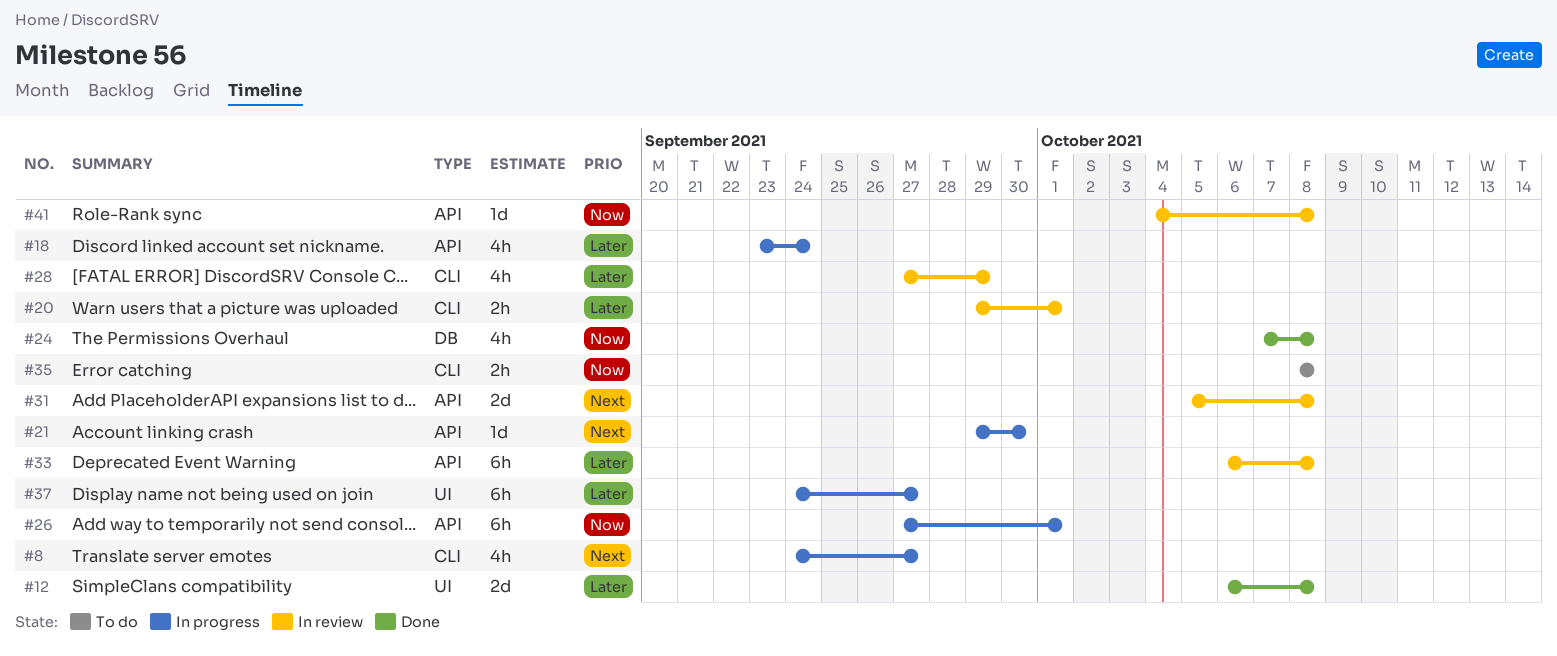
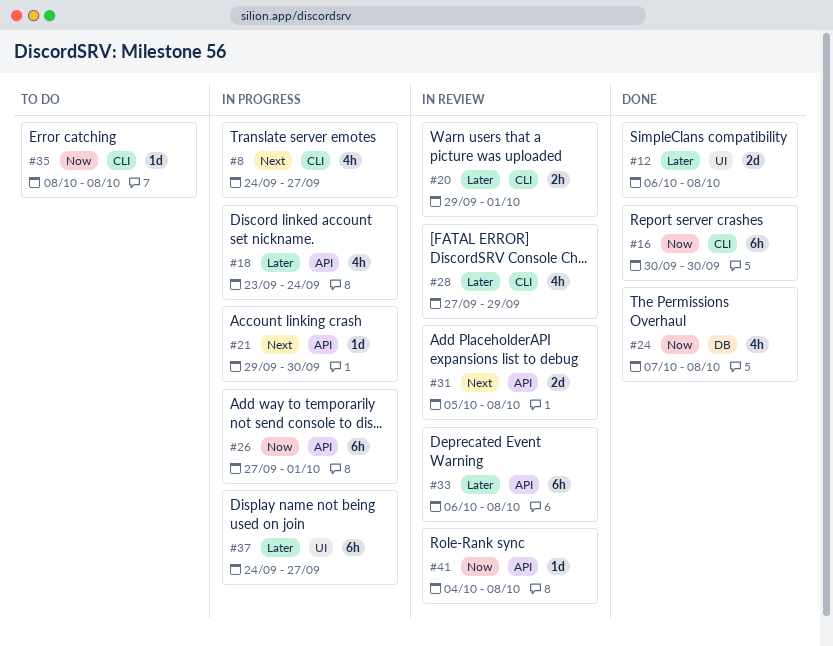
#16: none -> present
#35, estimate: 2h -> 1d

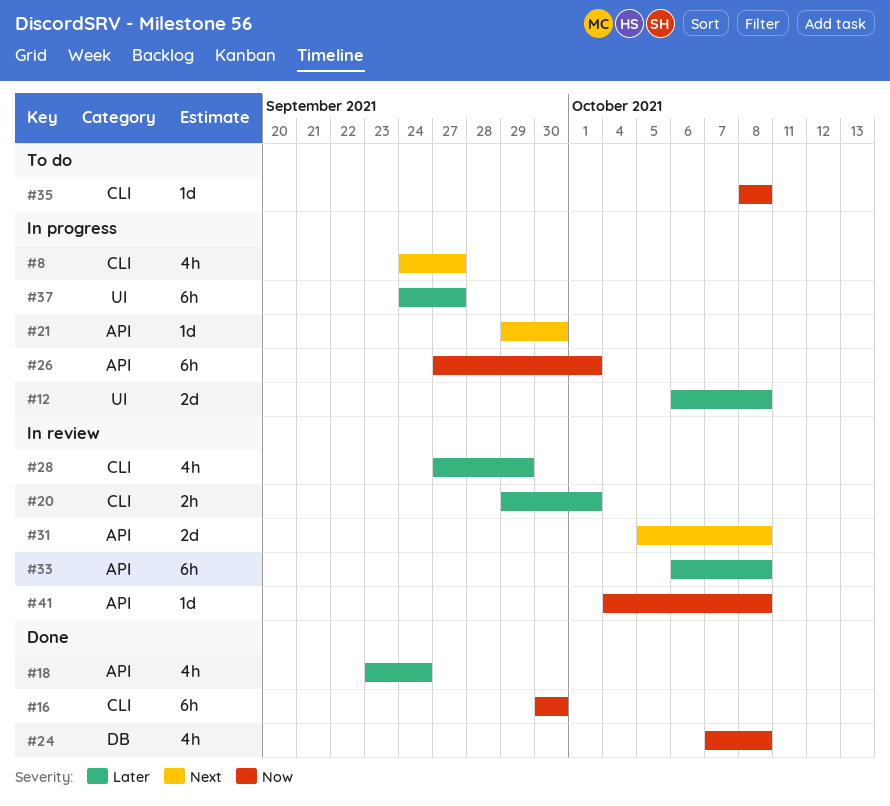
#12, status: Done -> In progress
#18, status: In progress -> Done

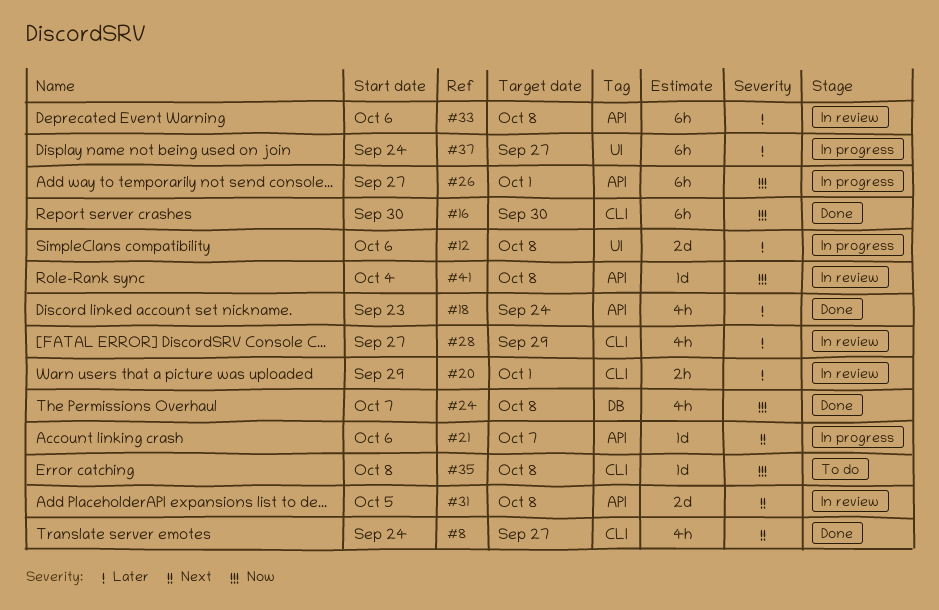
#8, status: In progress -> Done
#21, start: Sep 29 -> Oct 6
#21, due: Sep 30 -> Oct 7

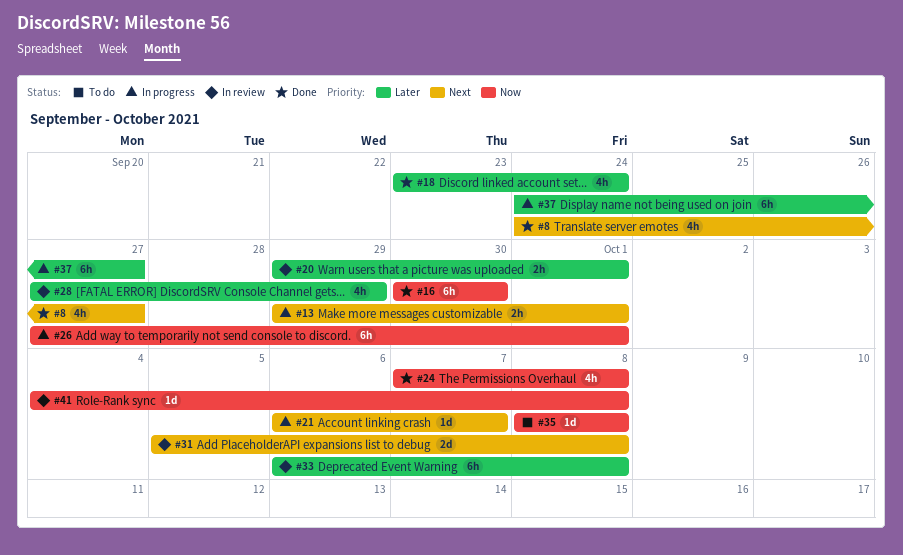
#12: present -> none
#13: none -> present

